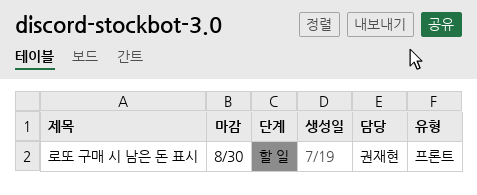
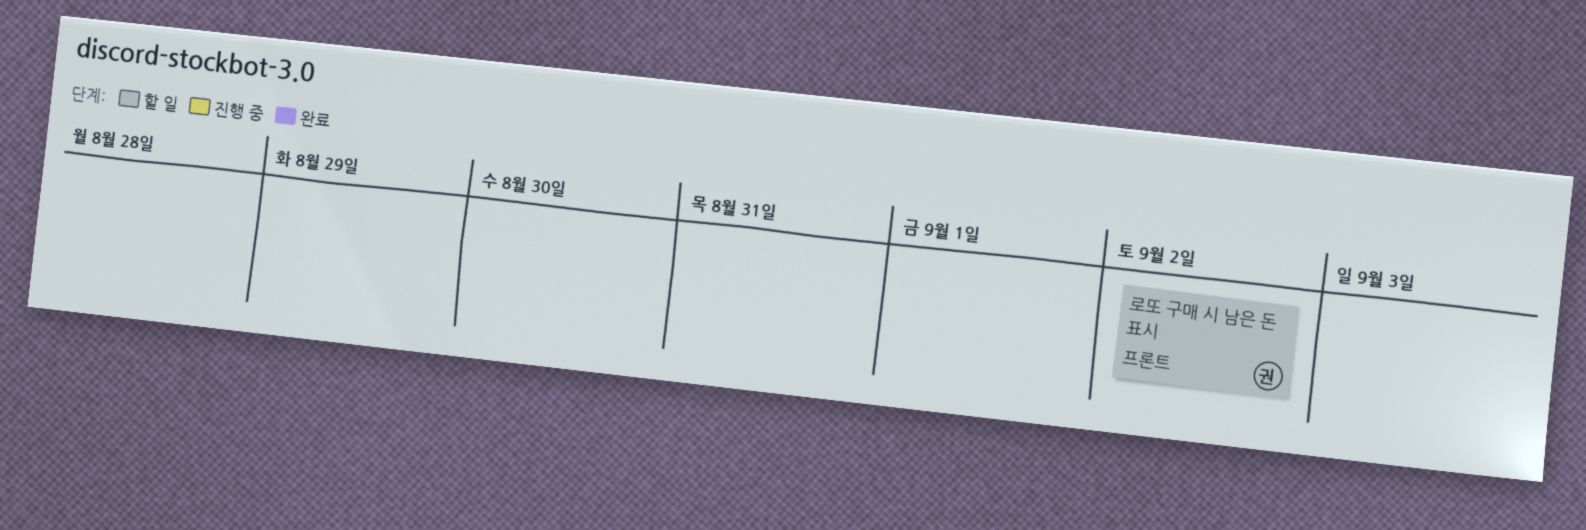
로또 구매 시 남은 돈 표시, due: Aug 30 -> Sep 2

